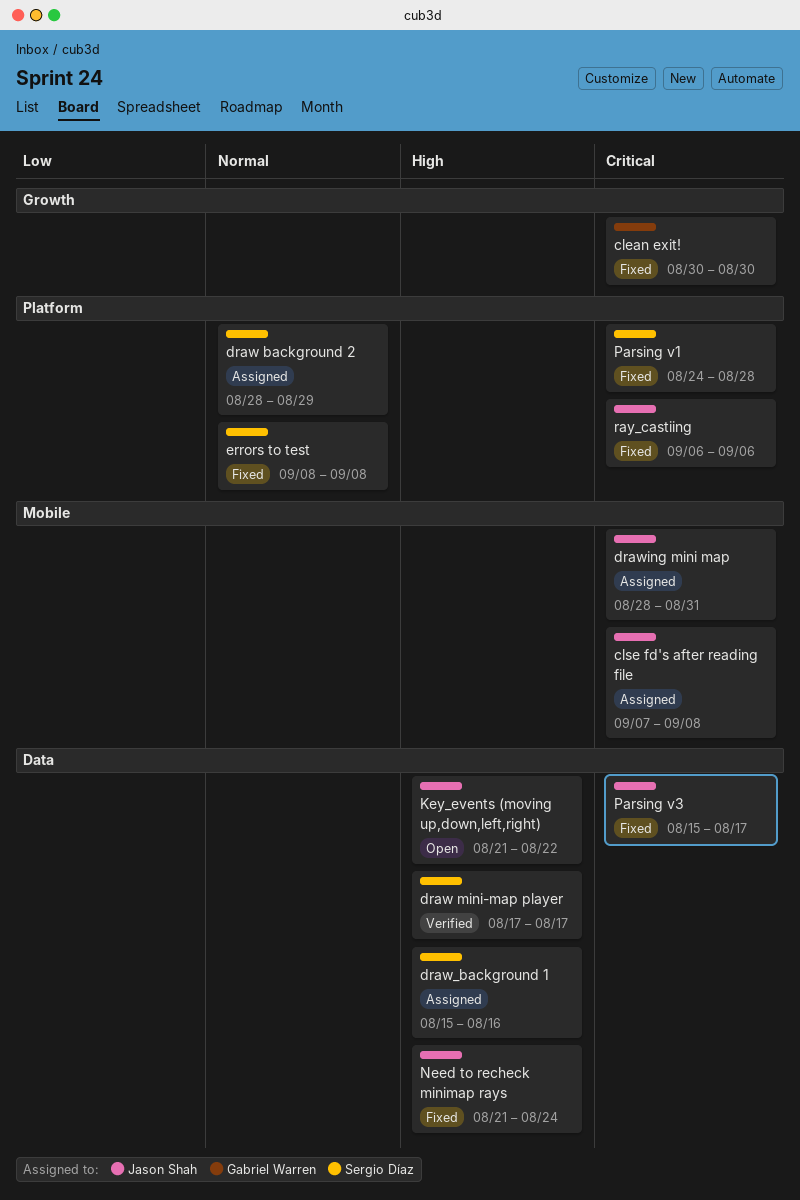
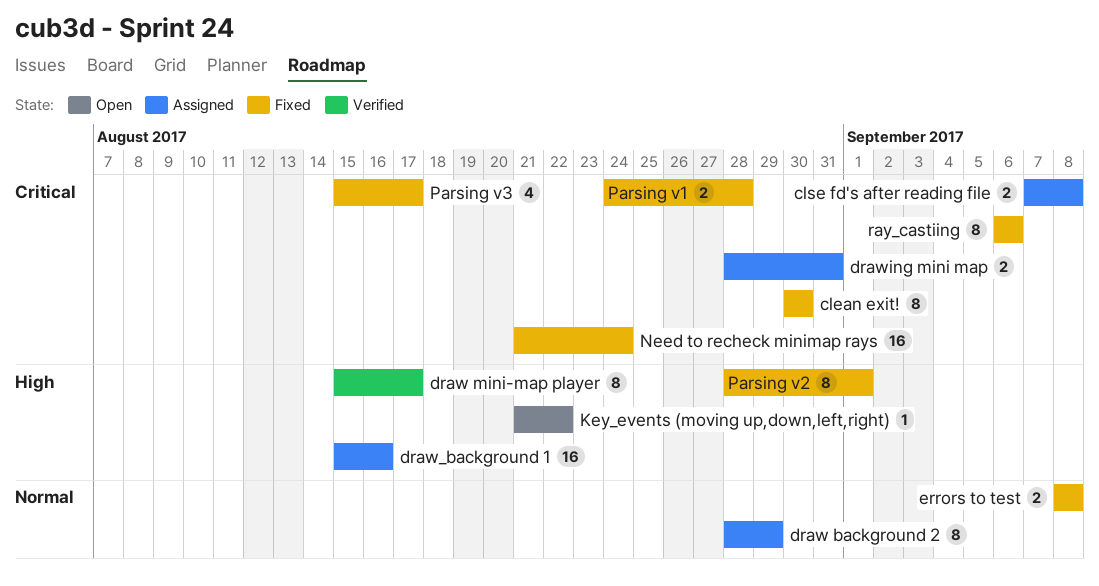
draw mini-map player, start: Aug 17 -> Aug 15
Need to recheck minimap rays, priority: High -> Critical
Parsing v2: none -> present

